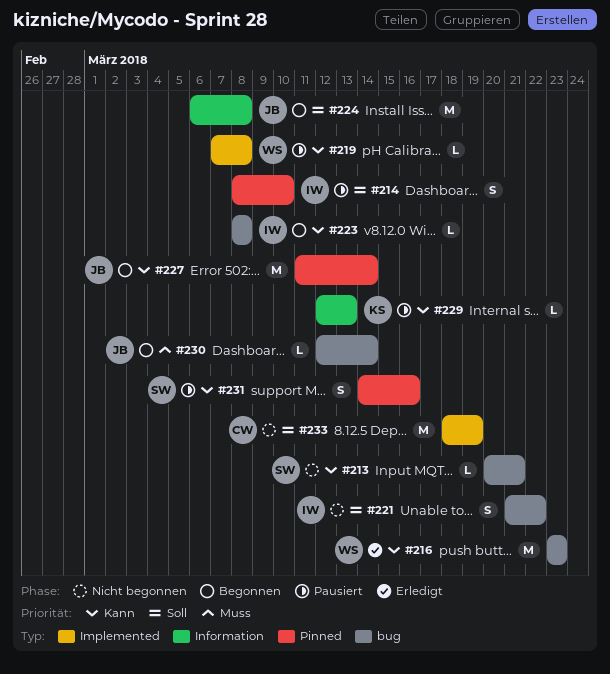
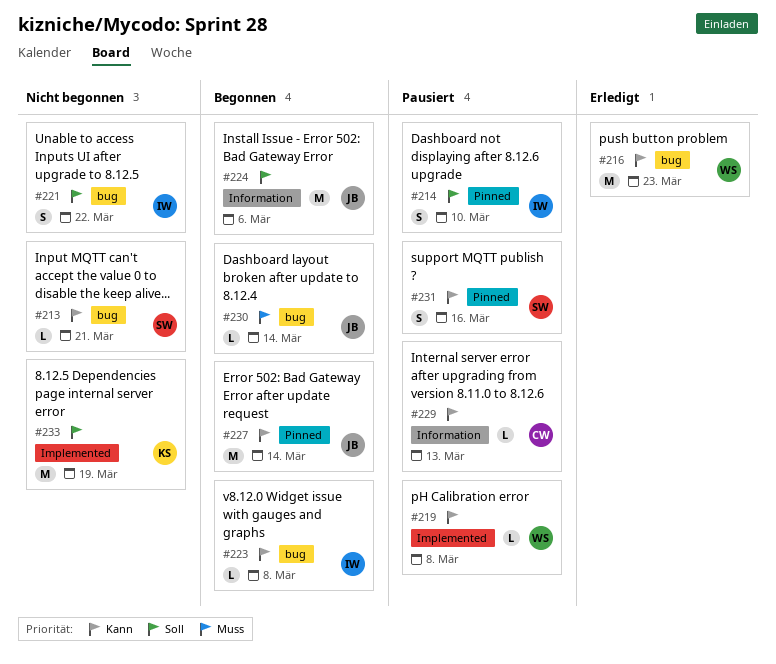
#224, due: Mar 8 -> Mar 6
#229, owner: KS -> CW
#233, owner: CW -> KS

